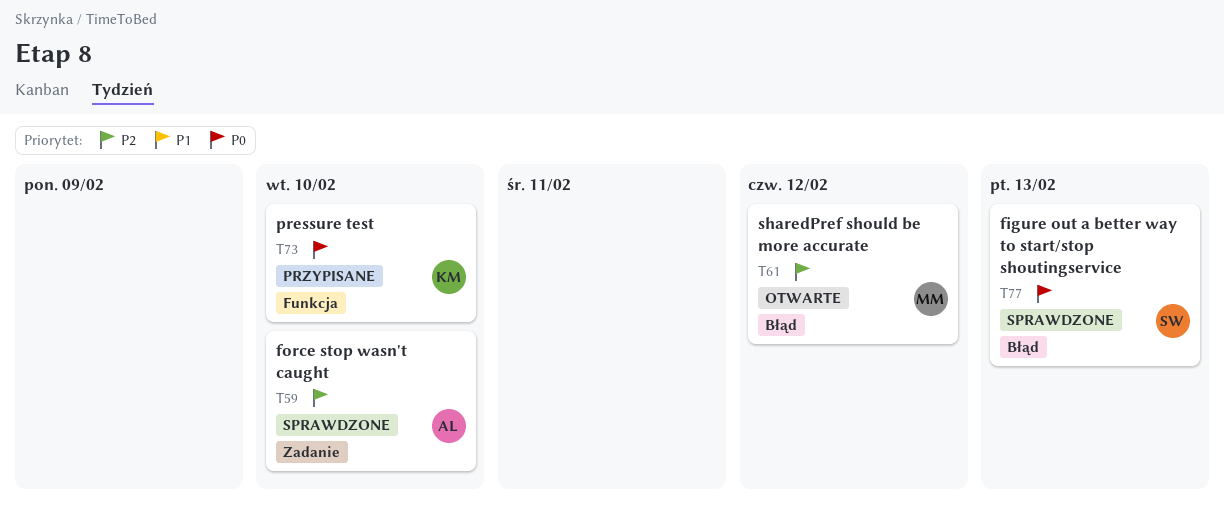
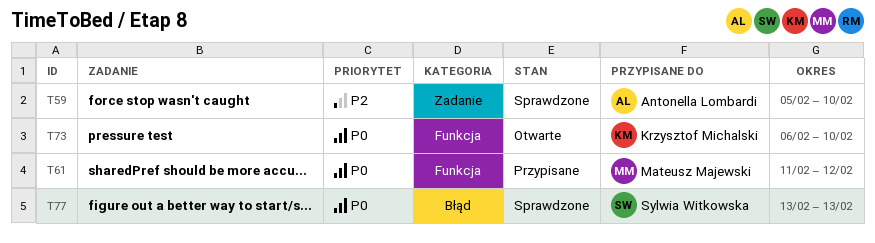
T61, status: Otwarte -> Przypisane
T61, priority: P2 -> P0
T61, label: Błąd -> Funkcja
T73, status: Przypisane -> Otwarte

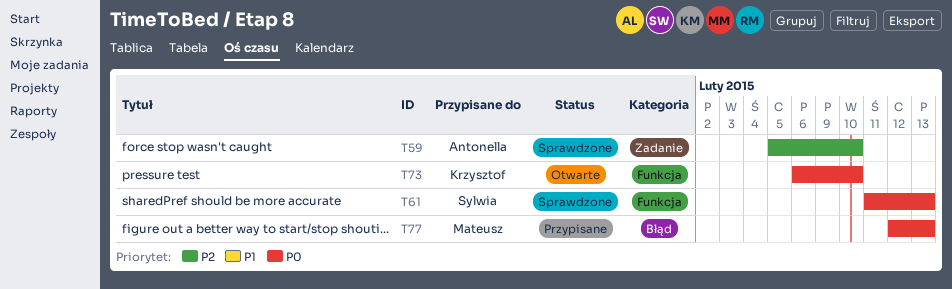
T61, status: Przypisane -> Sprawdzone
T61, owner: Mateusz Majewski -> Sylwia Witkowska
T61, due: Feb 12 -> Feb 13
T77, status: Sprawdzone -> Przypisane
T77, owner: Sylwia Witkowska -> Mateusz Majewski
T77, start: Feb 13 -> Feb 12

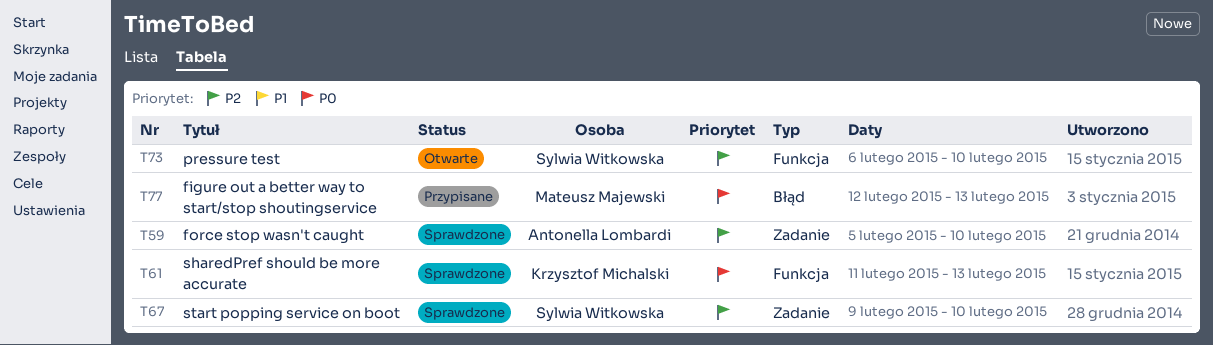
T61, owner: Sylwia Witkowska -> Krzysztof Michalski
T67: none -> present
T73, owner: Krzysztof Michalski -> Sylwia Witkowska
T73, priority: P0 -> P2

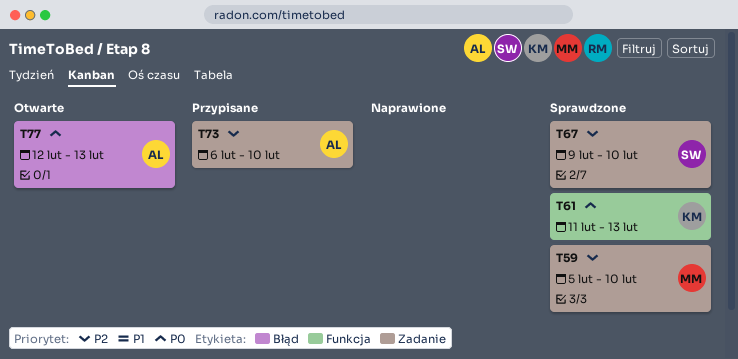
T59, owner: Antonella Lombardi -> Mateusz Majewski
T73, status: Otwarte -> Przypisane
T73, owner: Sylwia Witkowska -> Antonella Lombardi
T73, label: Funkcja -> Zadanie
T77, status: Przypisane -> Otwarte
T77, owner: Mateusz Majewski -> Antonella Lombardi

